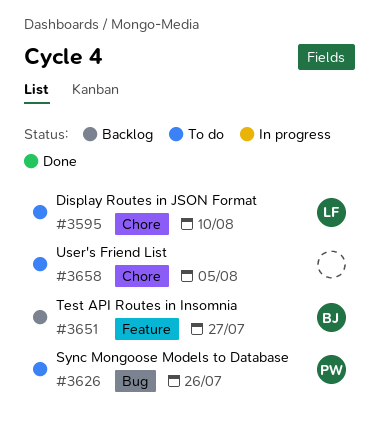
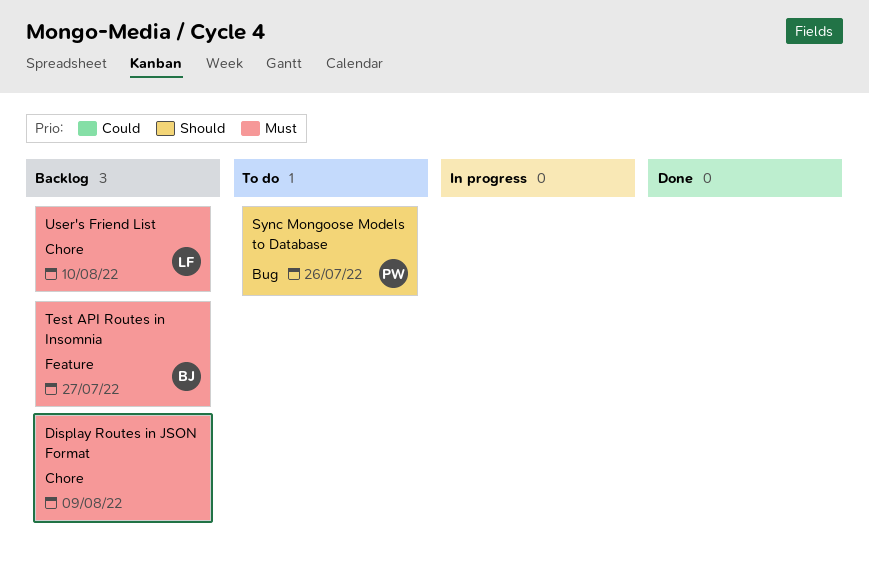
Display Routes in JSON Format, status: To do -> Backlog
Display Routes in JSON Format, owner: LF -> none
Display Routes in JSON Format, due: Aug 10 -> Aug 9
User's Friend List, status: To do -> Backlog
User's Friend List, owner: none -> LF
User's Friend List, due: Aug 5 -> Aug 10

